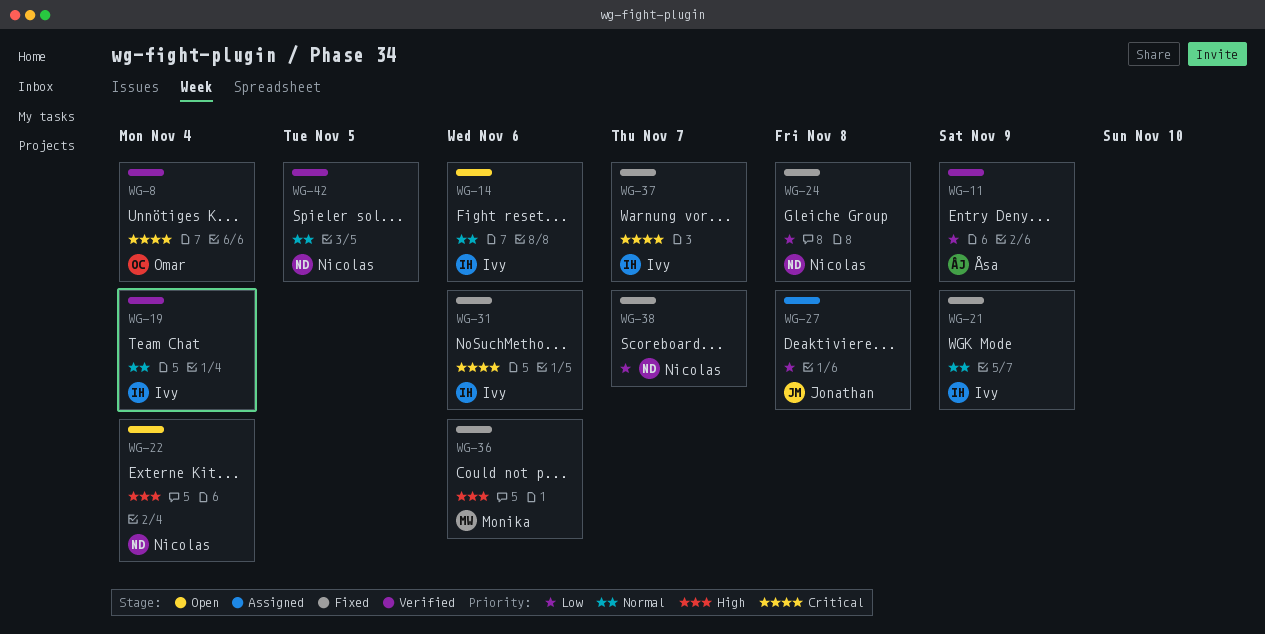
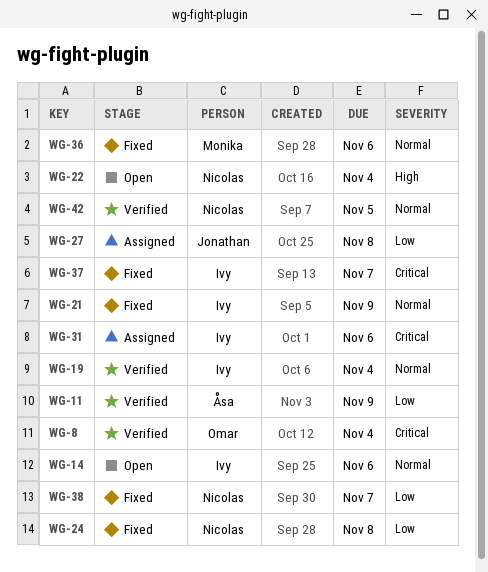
WG-31, status: Fixed -> Assigned
WG-36, priority: High -> Normal

